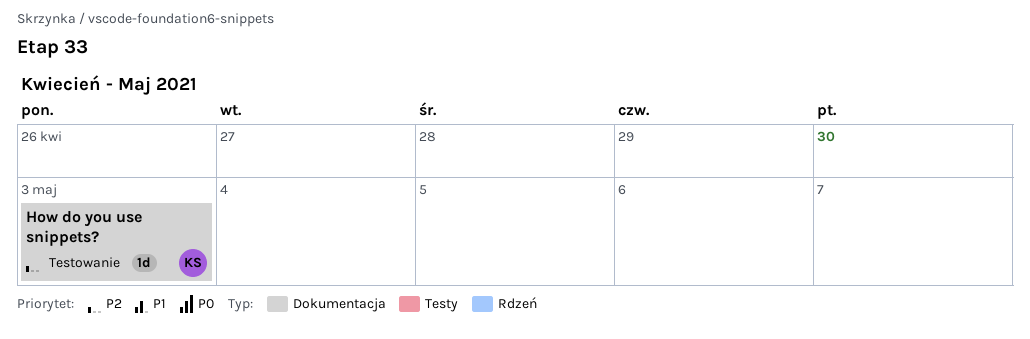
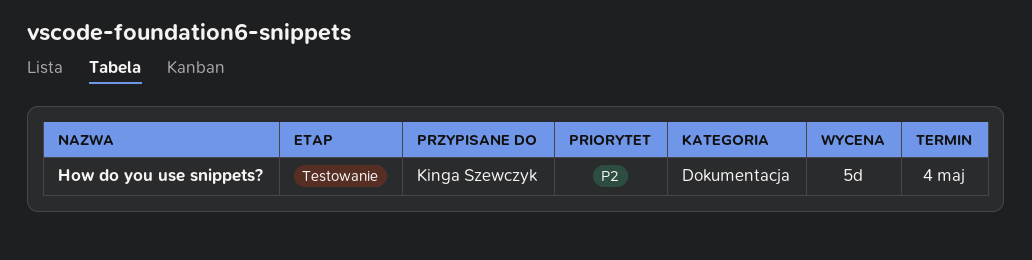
How do you use snippets?, estimate: 1d -> 5d
How do you use snippets?, due: May 3 -> May 4

